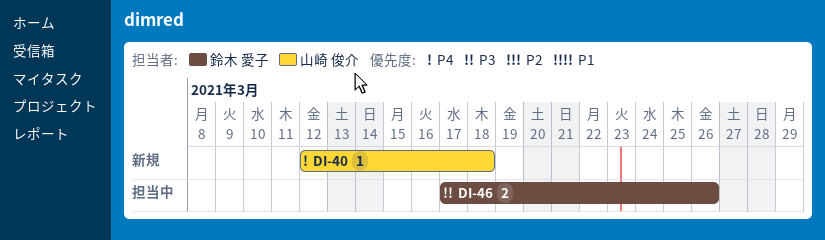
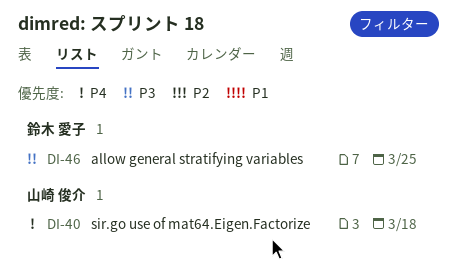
DI-46, due: Mar 26 -> Mar 25

